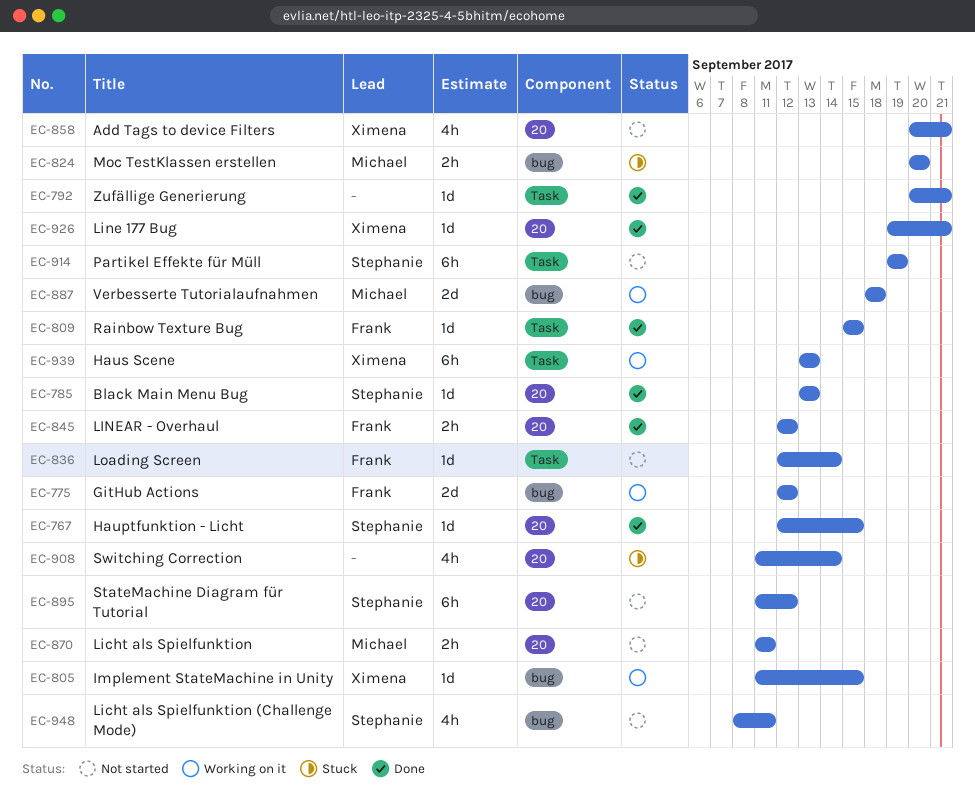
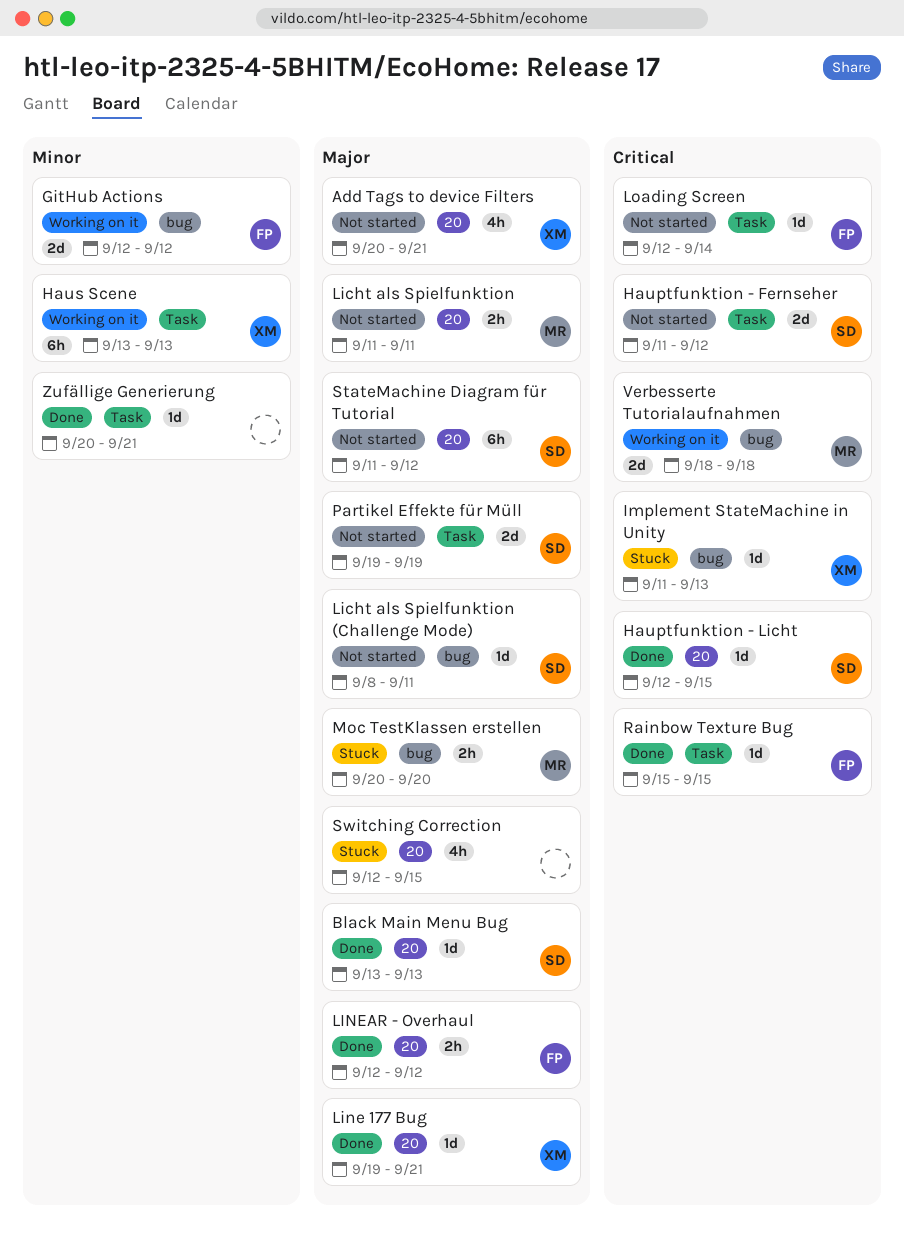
Hauptfunktion - Fernseher: none -> present
Implement StateMachine in Unity, status: Working on it -> Stuck
Implement StateMachine in Unity, due: Sep 15 -> Sep 13
Licht als Spielfunktion (Challenge Mode), estimate: 4h -> 1d
Partikel Effekte für Müll, estimate: 6h -> 2d
Switching Correction, start: Sep 11 -> Sep 12
Switching Correction, due: Sep 14 -> Sep 15

